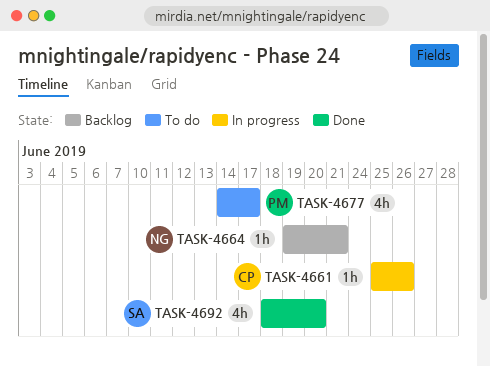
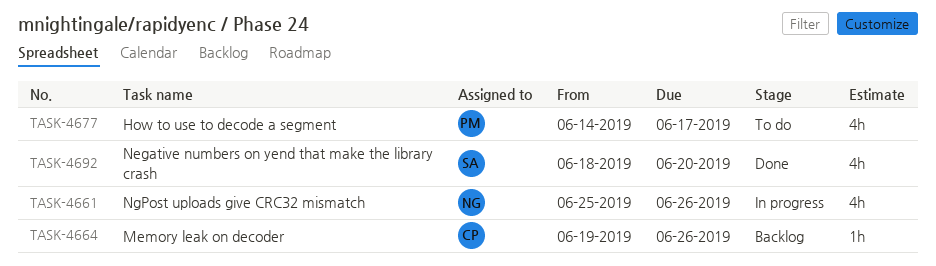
TASK-4661, owner: CP -> NG
TASK-4661, estimate: 1h -> 4h
TASK-4664, owner: NG -> CP
TASK-4664, due: Jun 21 -> Jun 26

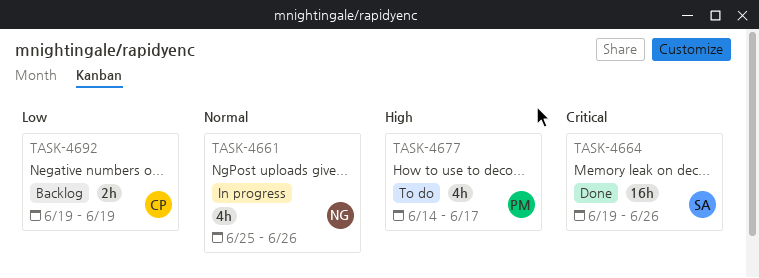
TASK-4664, status: Backlog -> Done
TASK-4664, owner: CP -> SA
TASK-4664, estimate: 1h -> 16h
TASK-4692, status: Done -> Backlog
TASK-4692, owner: SA -> CP
TASK-4692, estimate: 4h -> 2h
TASK-4692, start: Jun 18 -> Jun 19
TASK-4692, due: Jun 20 -> Jun 19

